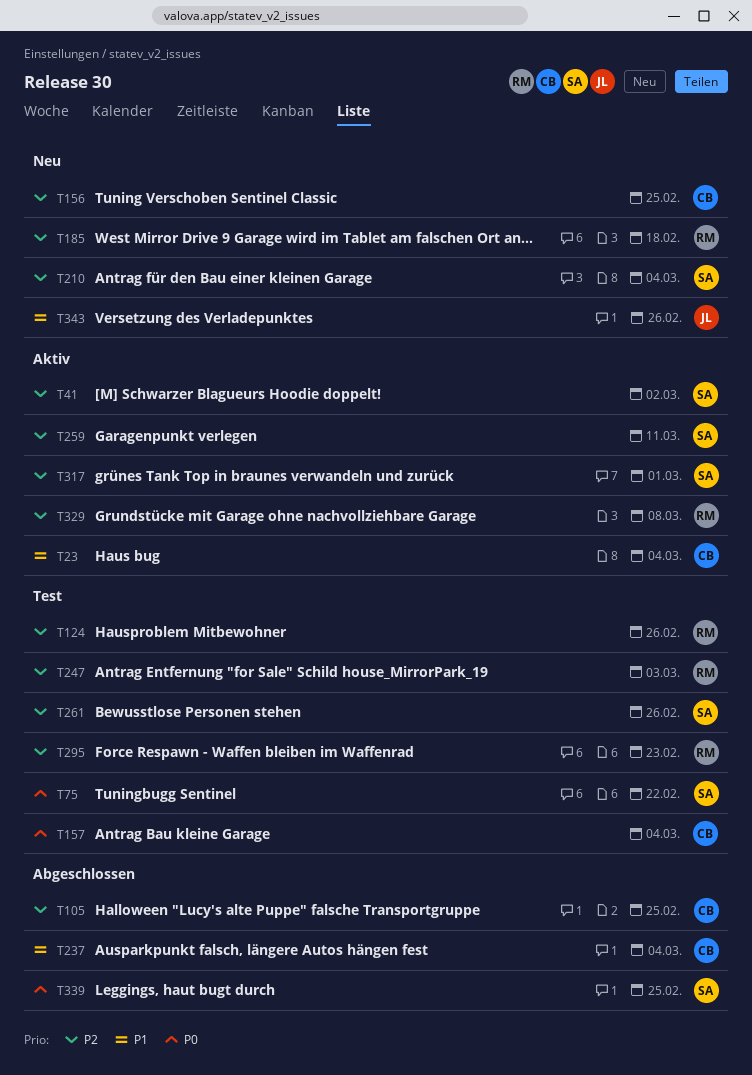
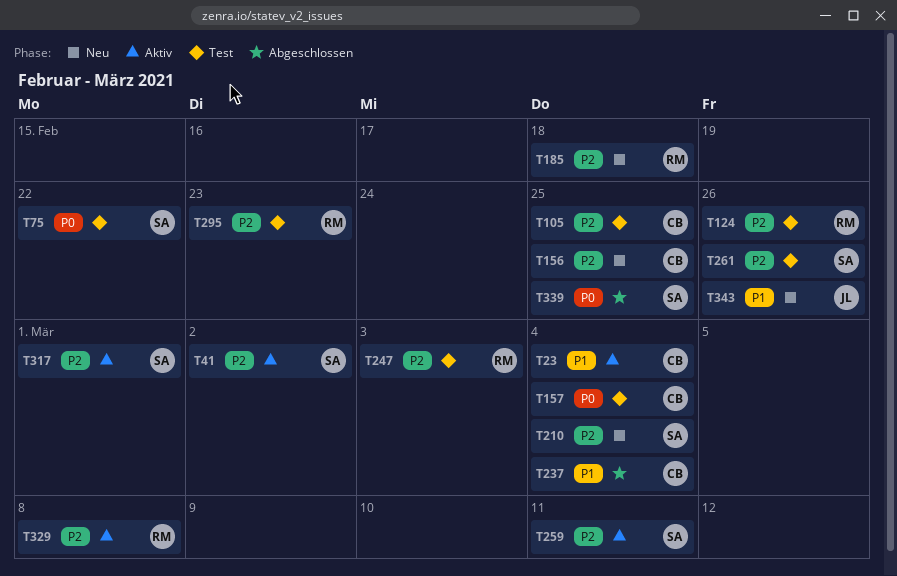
T105, status: Abgeschlossen -> Test

